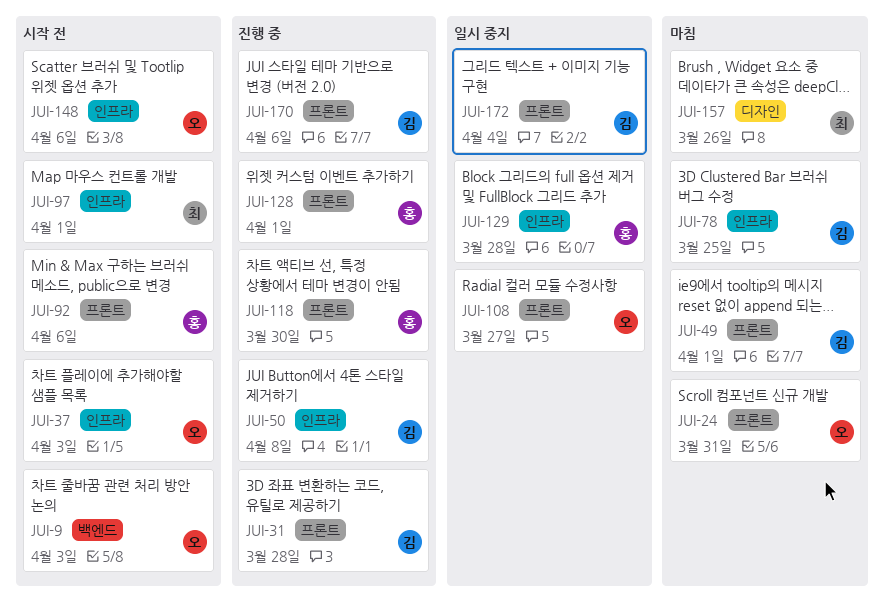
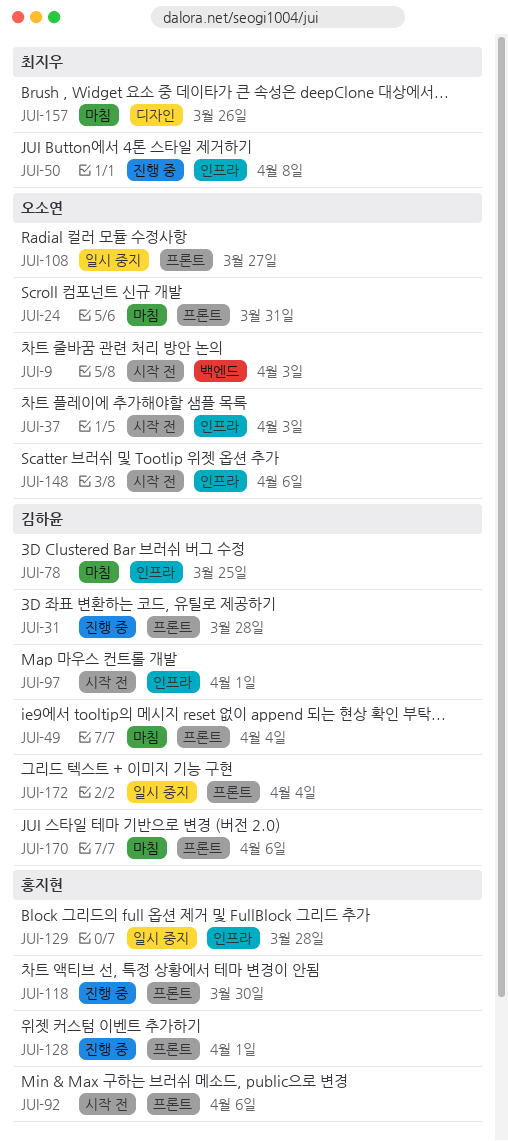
JUI-49, due: Apr 1 -> Apr 4
JUI-50, owner: 김하윤 -> 최지우
JUI-97, owner: 최지우 -> 김하윤
JUI-170, status: 진행 중 -> 마침

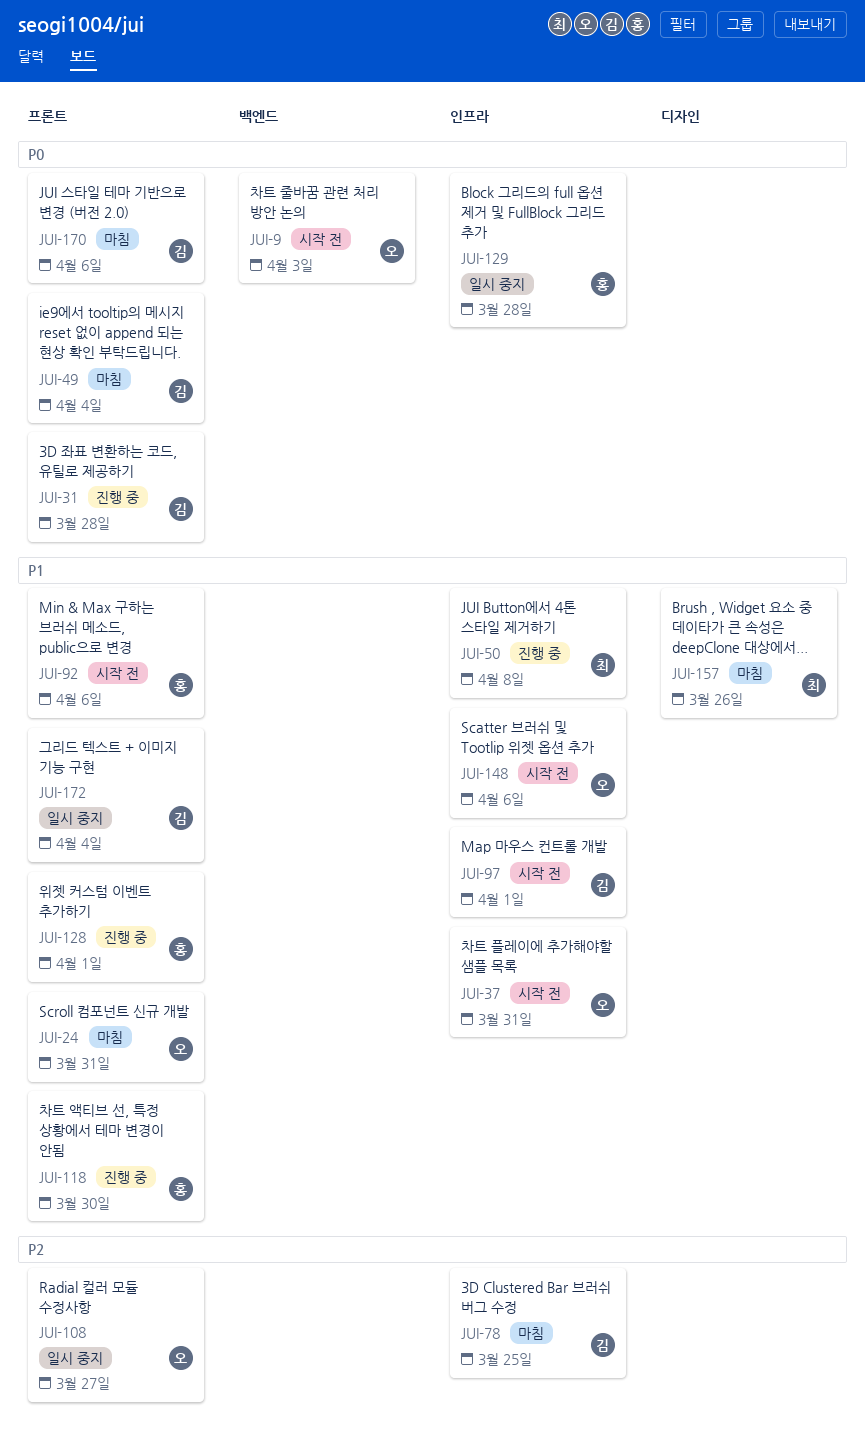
JUI-37, due: Apr 3 -> Mar 31

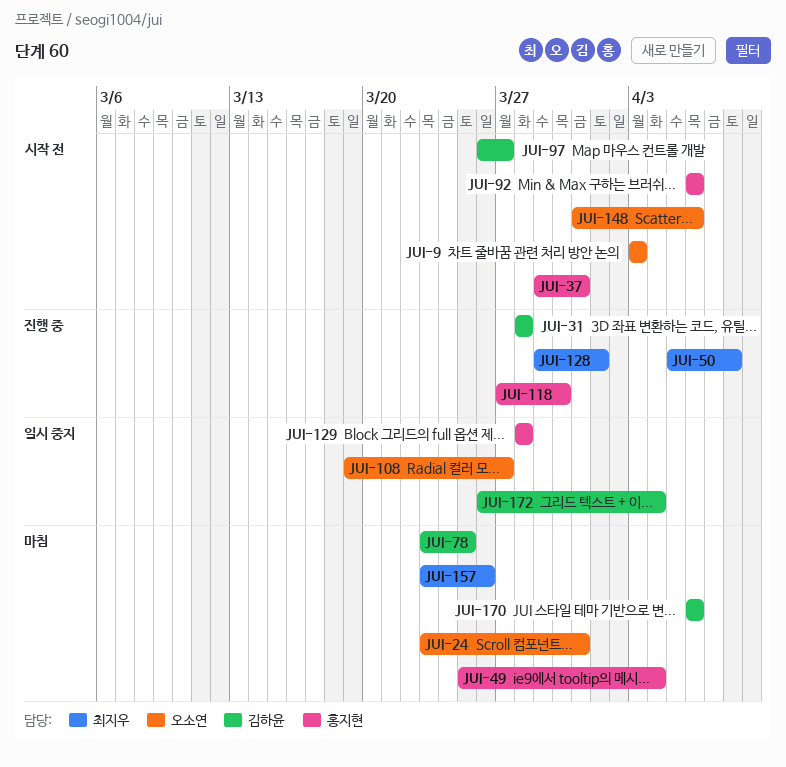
JUI-37, owner: 오소연 -> 홍지현
JUI-49, owner: 김하윤 -> 홍지현
JUI-97, due: Apr 1 -> Mar 27
JUI-128, owner: 홍지현 -> 최지우

